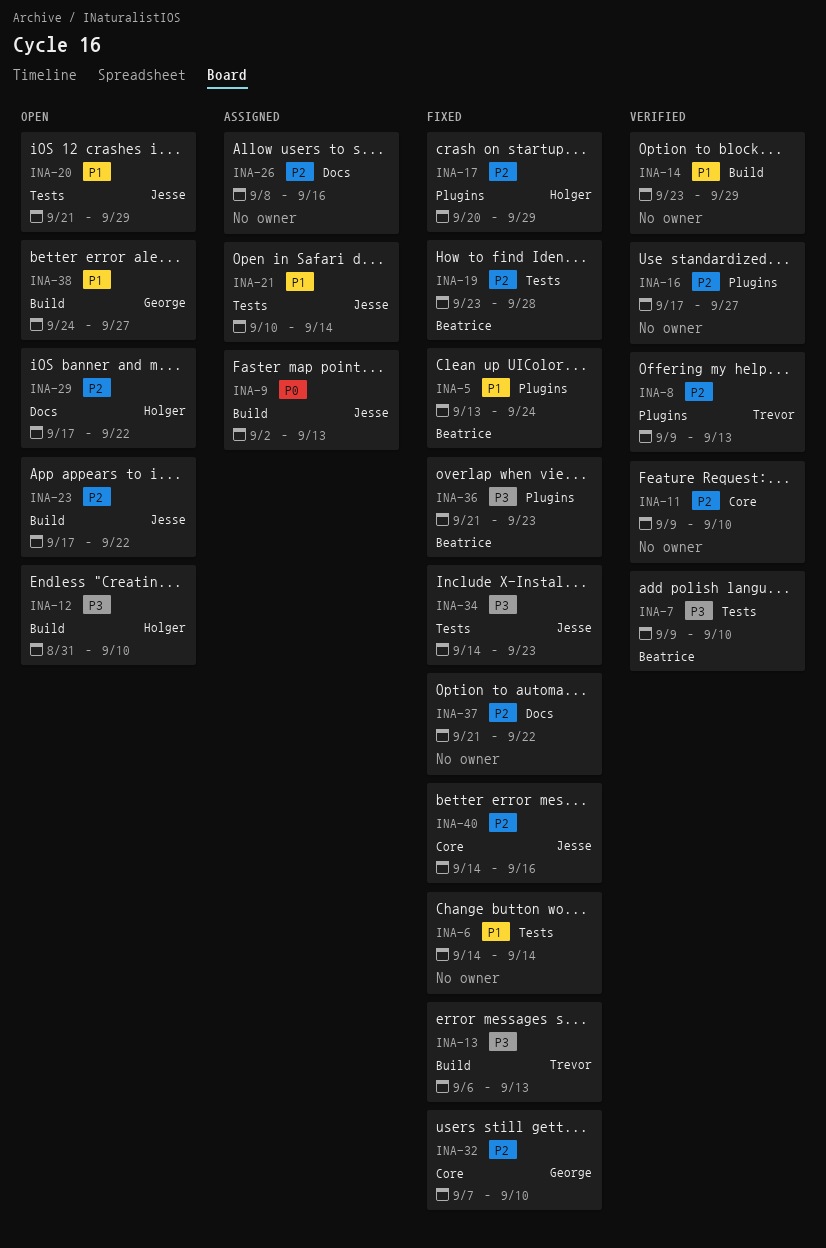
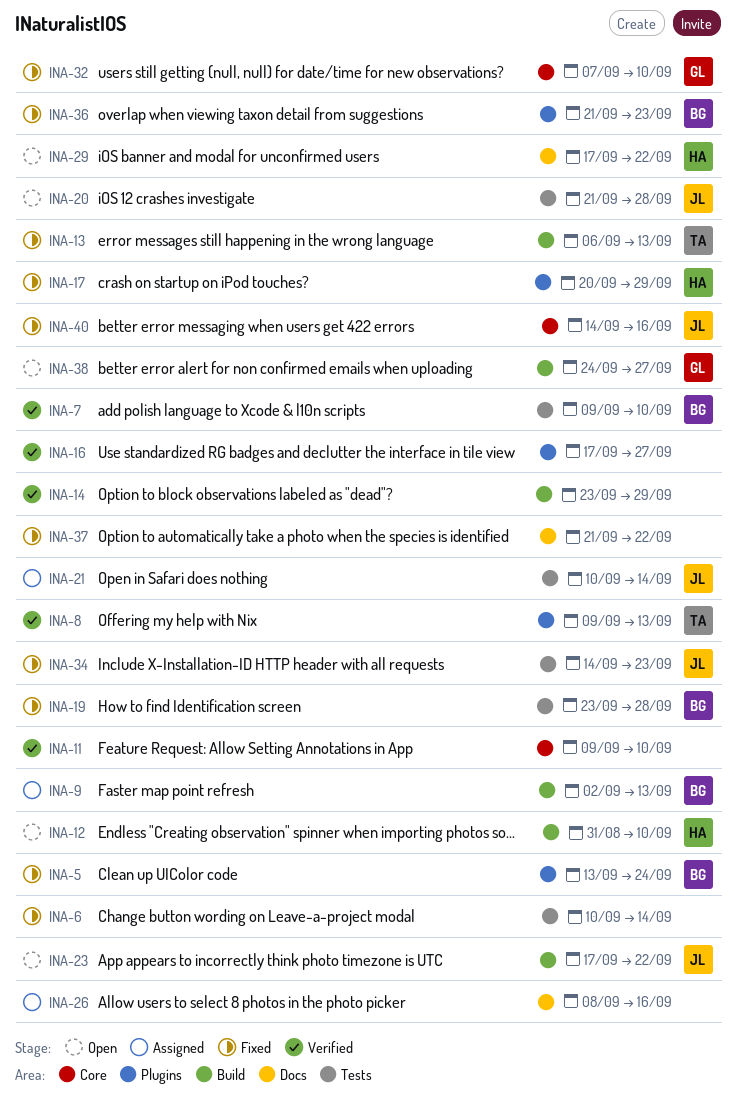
INA-6, start: Sep 14 -> Sep 10
INA-9, owner: Jesse -> Beatrice
INA-20, due: Sep 29 -> Sep 28

